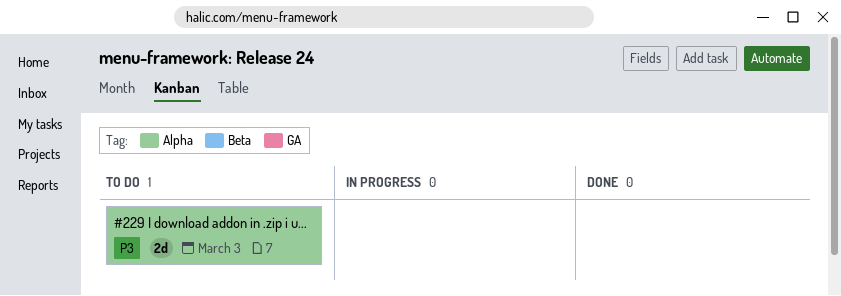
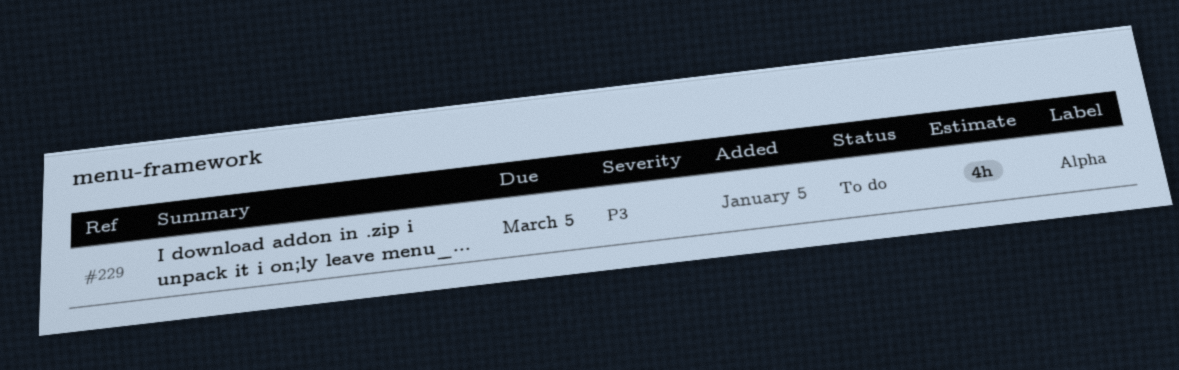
#229, estimate: 2d -> 4h
#229, due: Mar 3 -> Mar 5

